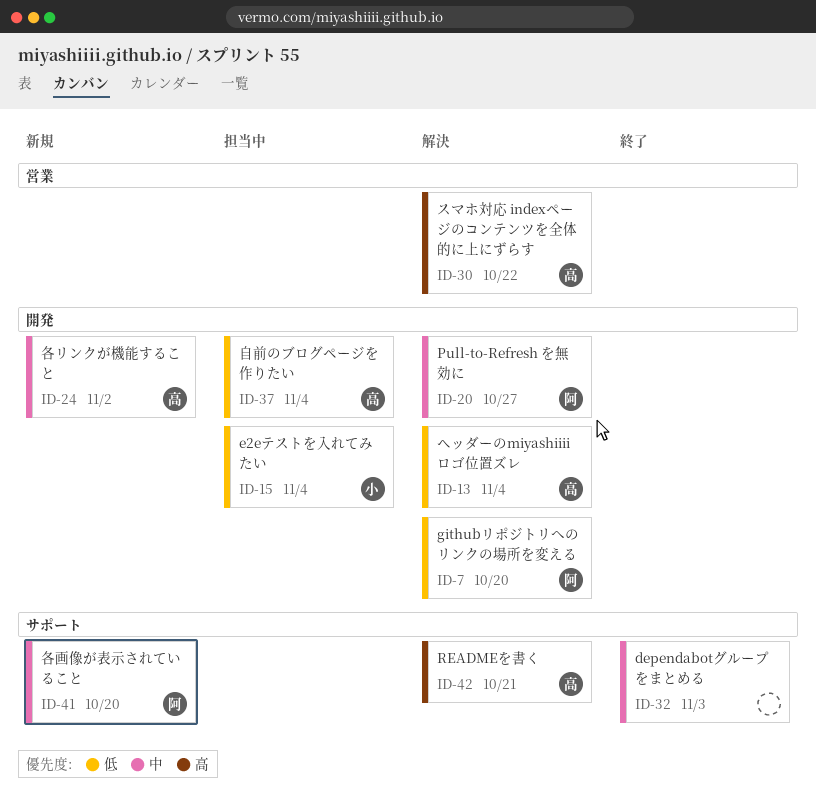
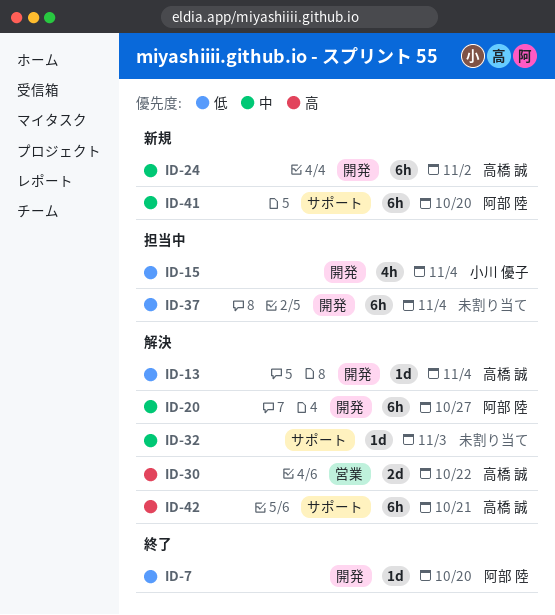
ID-7, status: 解決 -> 終了
ID-32, status: 終了 -> 解決
ID-37, owner: 高橋 誠 -> none

